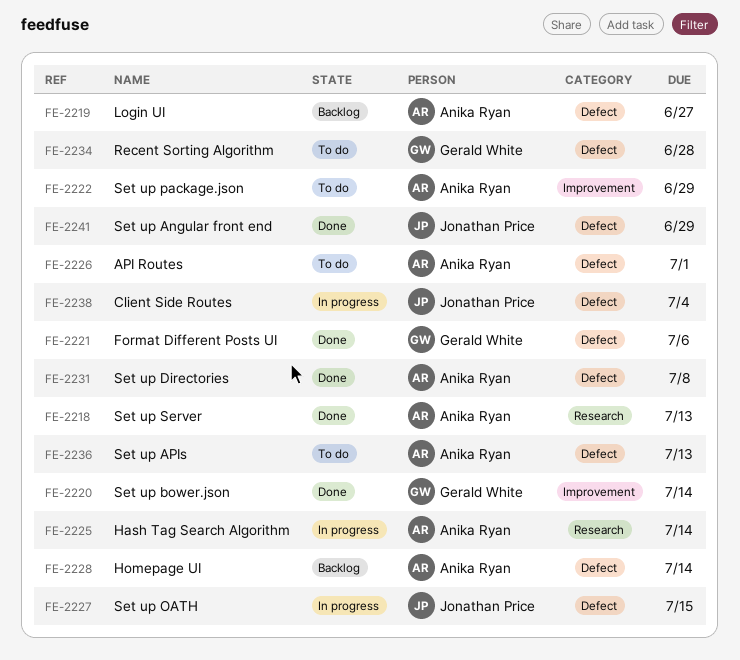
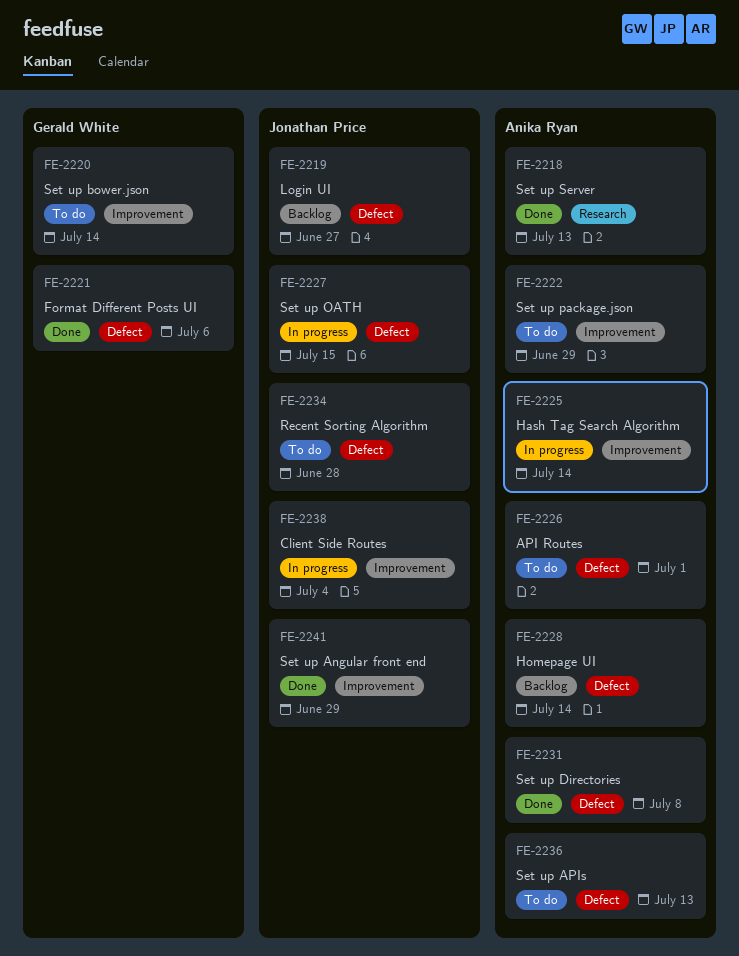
FE-2219, owner: Anika Ryan -> Jonathan Price
FE-2220, status: Done -> To do
FE-2225, label: Research -> Improvement
FE-2234, owner: Gerald White -> Jonathan Price
FE-2238, label: Defect -> Improvement
FE-2241, label: Defect -> Improvement

